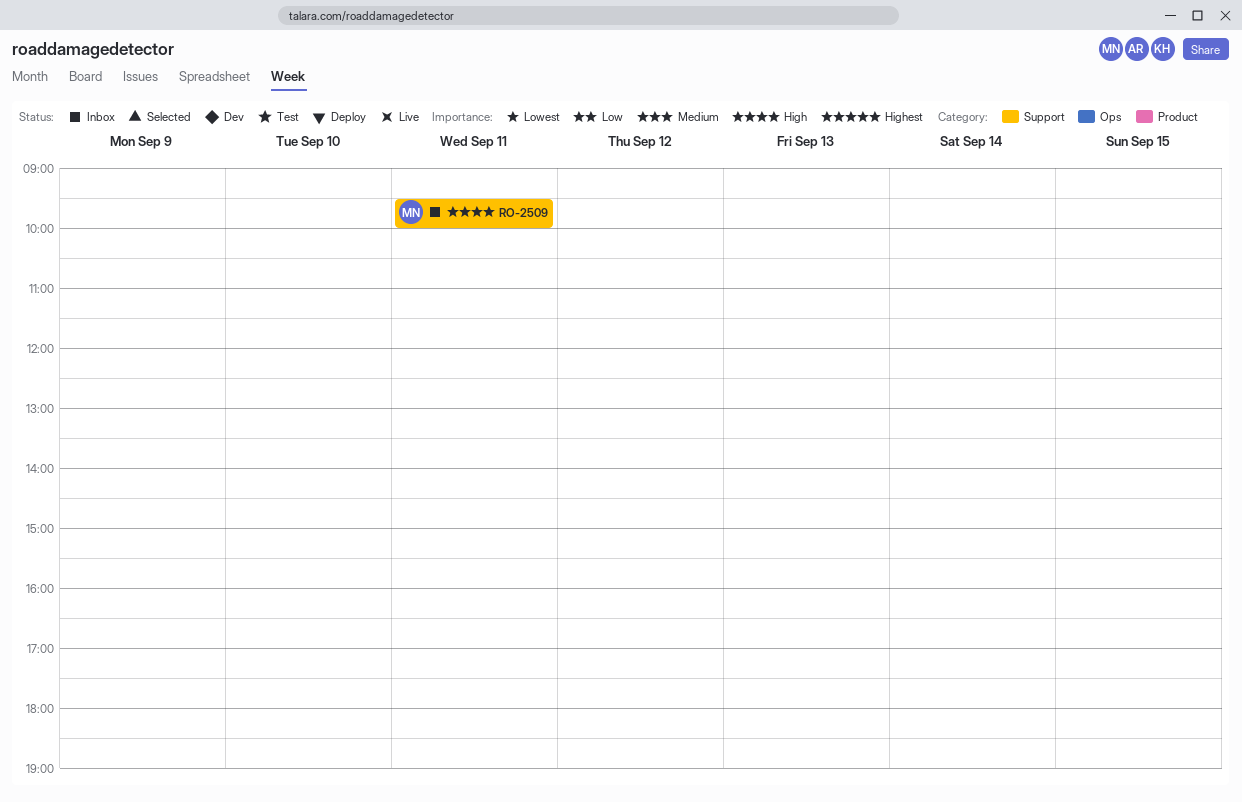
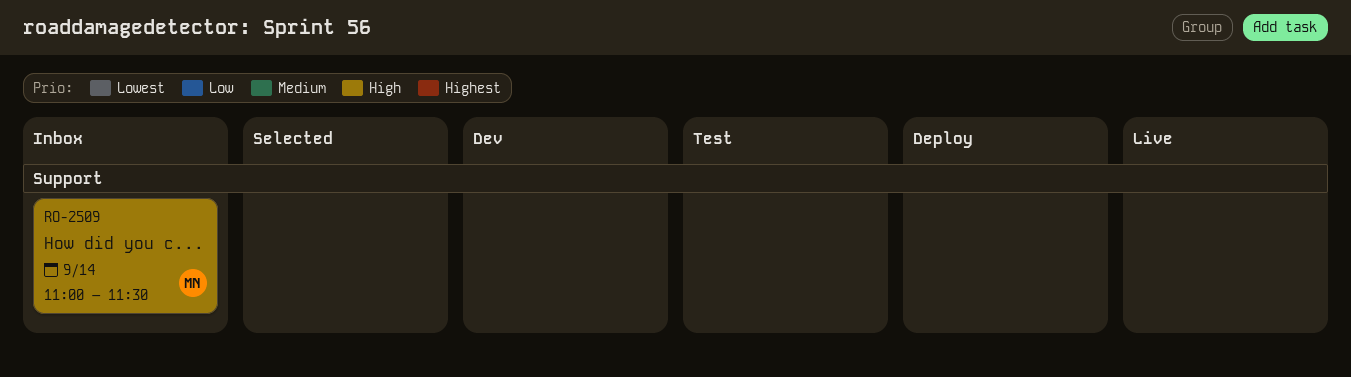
RO-2509, day: Sep 11 -> Sep 14
RO-2509, begins: 09:30 -> 11:00
RO-2509, ends: 10:00 -> 11:30

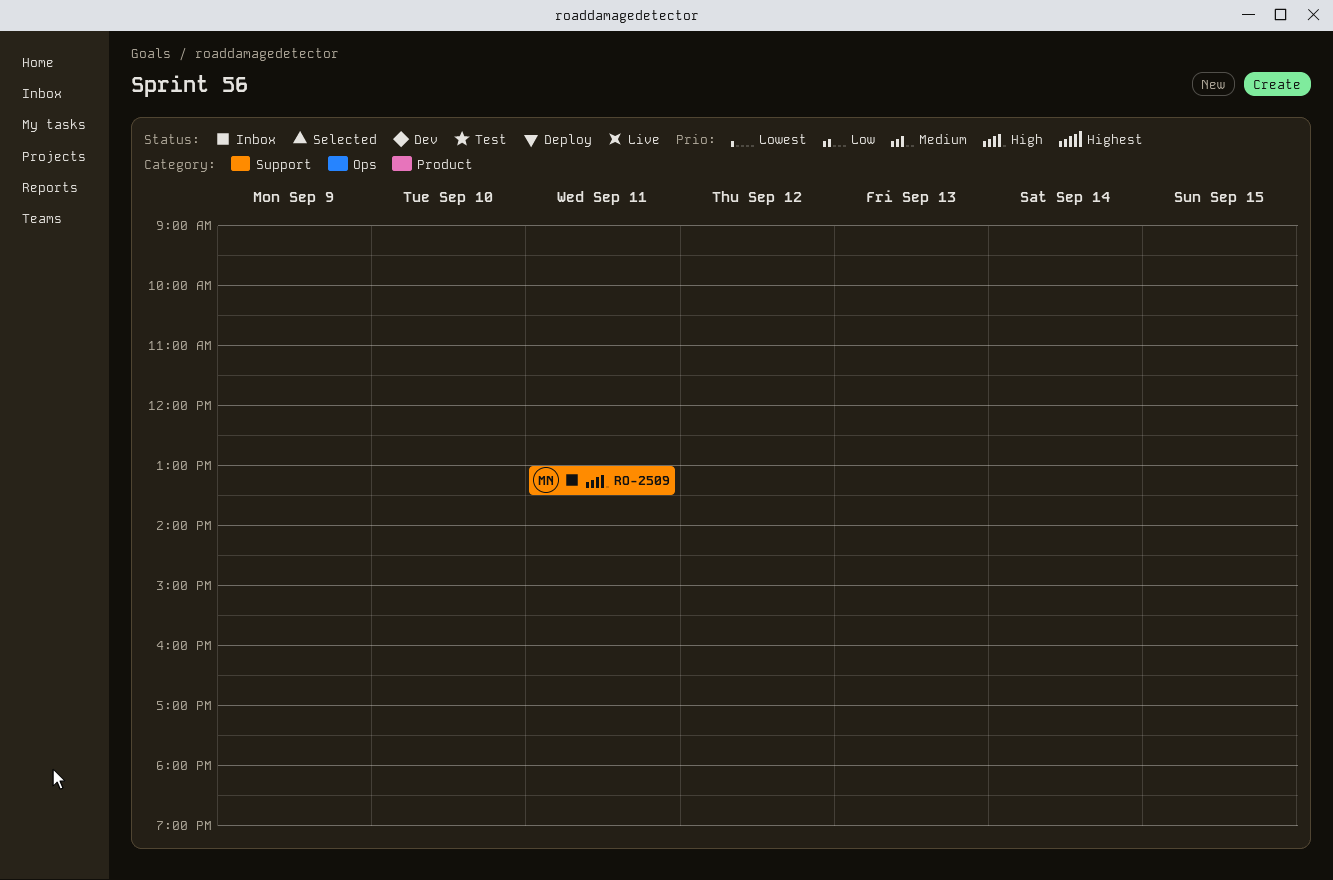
RO-2509, day: Sep 14 -> Sep 11
RO-2509, begins: 11:00 -> 13:00
RO-2509, ends: 11:30 -> 13:30

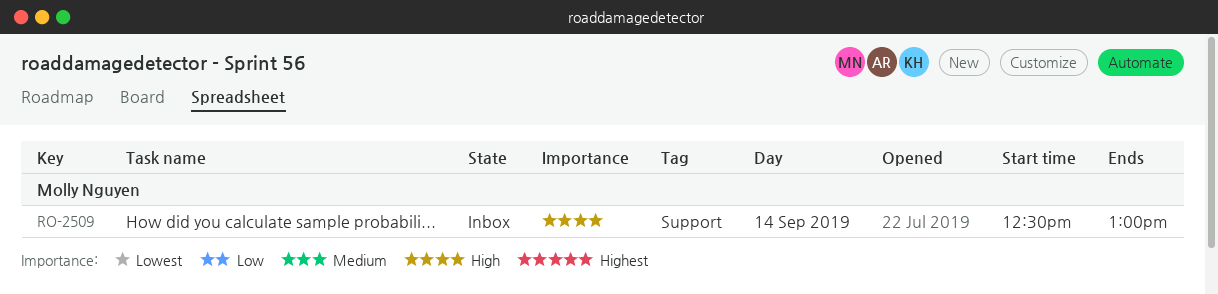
RO-2509, day: Sep 11 -> Sep 14
RO-2509, begins: 13:00 -> 12:30
RO-2509, ends: 13:30 -> 13:00

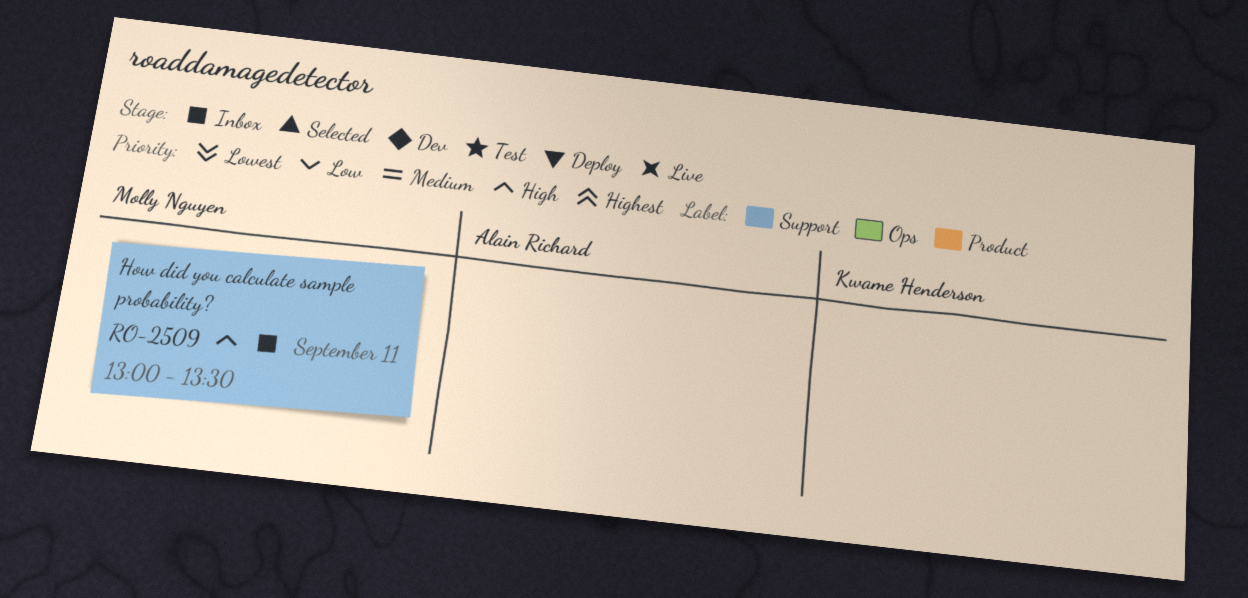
RO-2509, day: Sep 14 -> Sep 11
RO-2509, begins: 12:30 -> 13:00
RO-2509, ends: 13:00 -> 13:30

